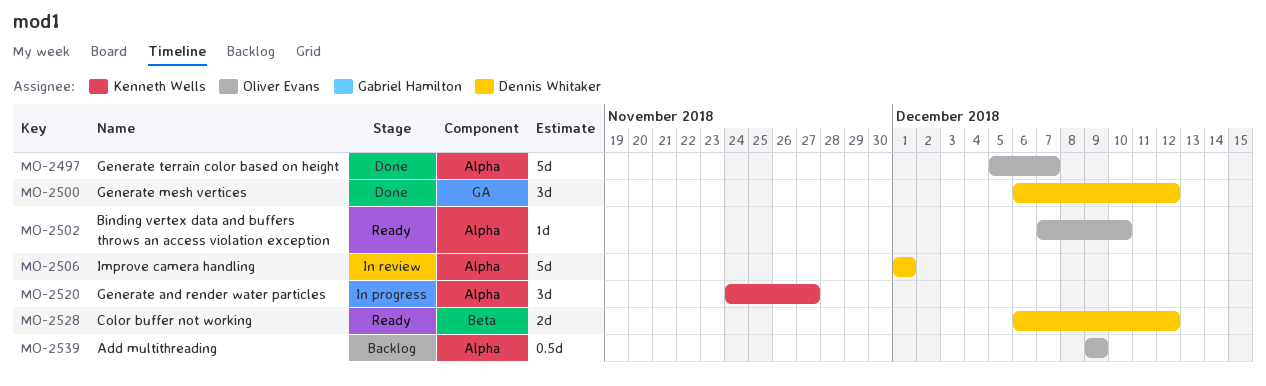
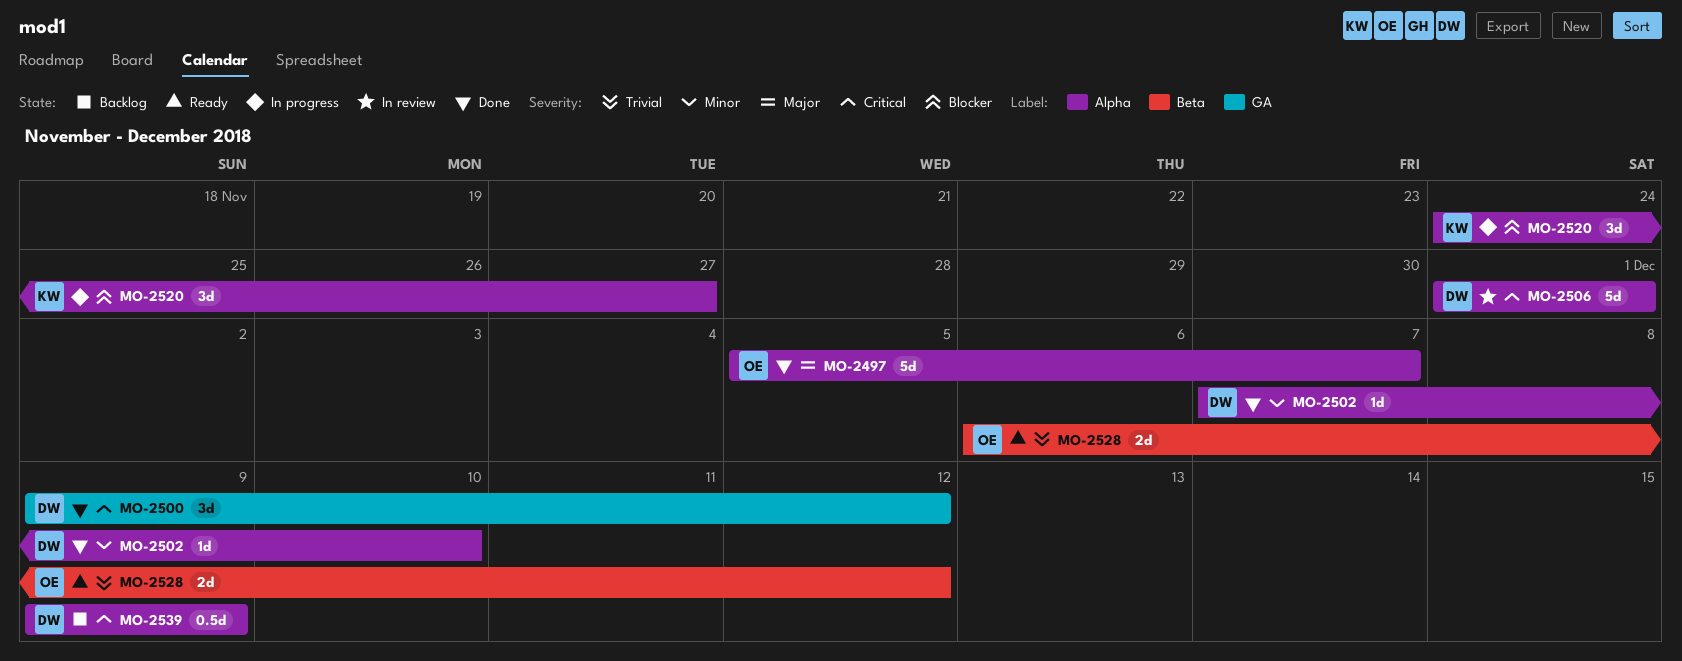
MO-2500, start: Dec 6 -> Dec 9
MO-2502, status: Ready -> Done
MO-2502, owner: Oliver Evans -> Dennis Whitaker
MO-2528, owner: Dennis Whitaker -> Oliver Evans
MO-2539, owner: Oliver Evans -> Dennis Whitaker

